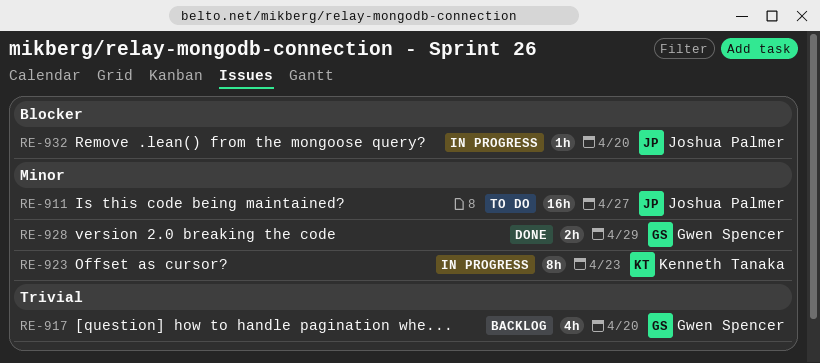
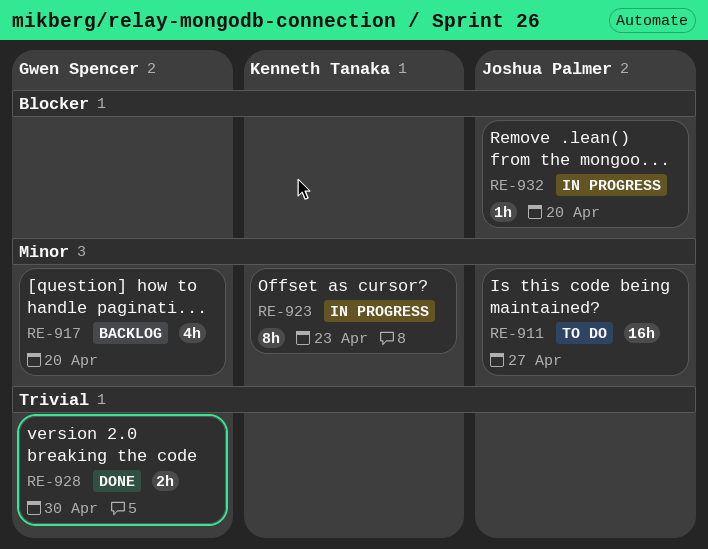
RE-917, priority: Trivial -> Minor
RE-928, priority: Minor -> Trivial
RE-928, due: Apr 29 -> Apr 30

